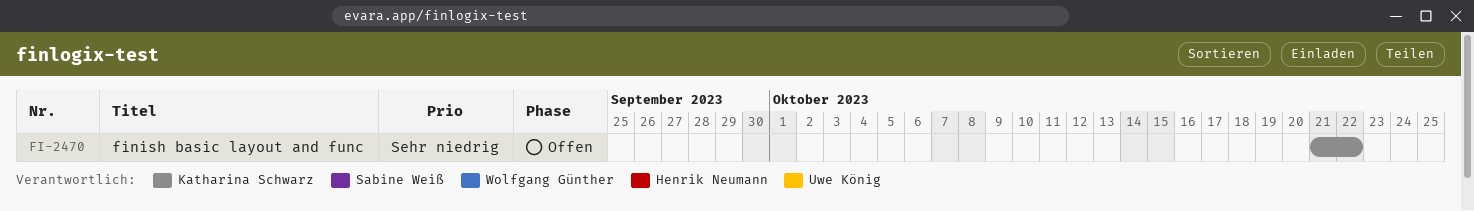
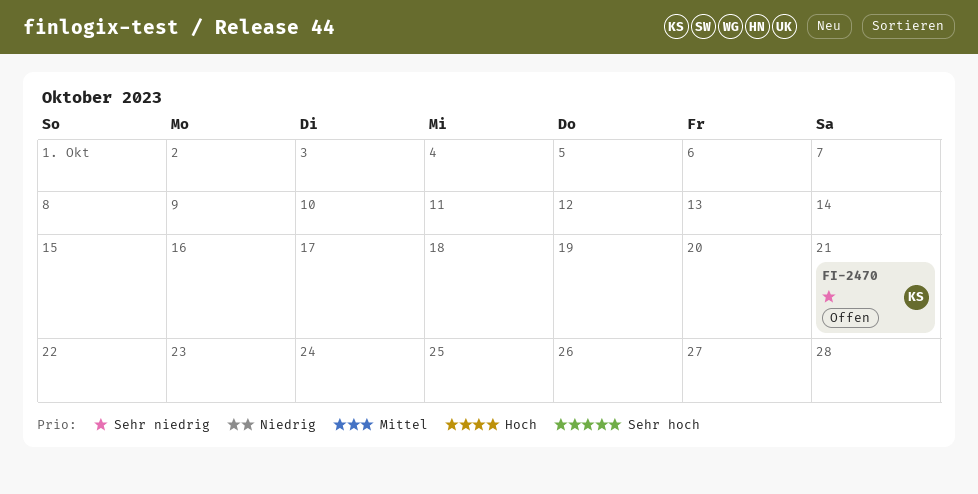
FI-2470, due: Oct 22 -> Oct 21

